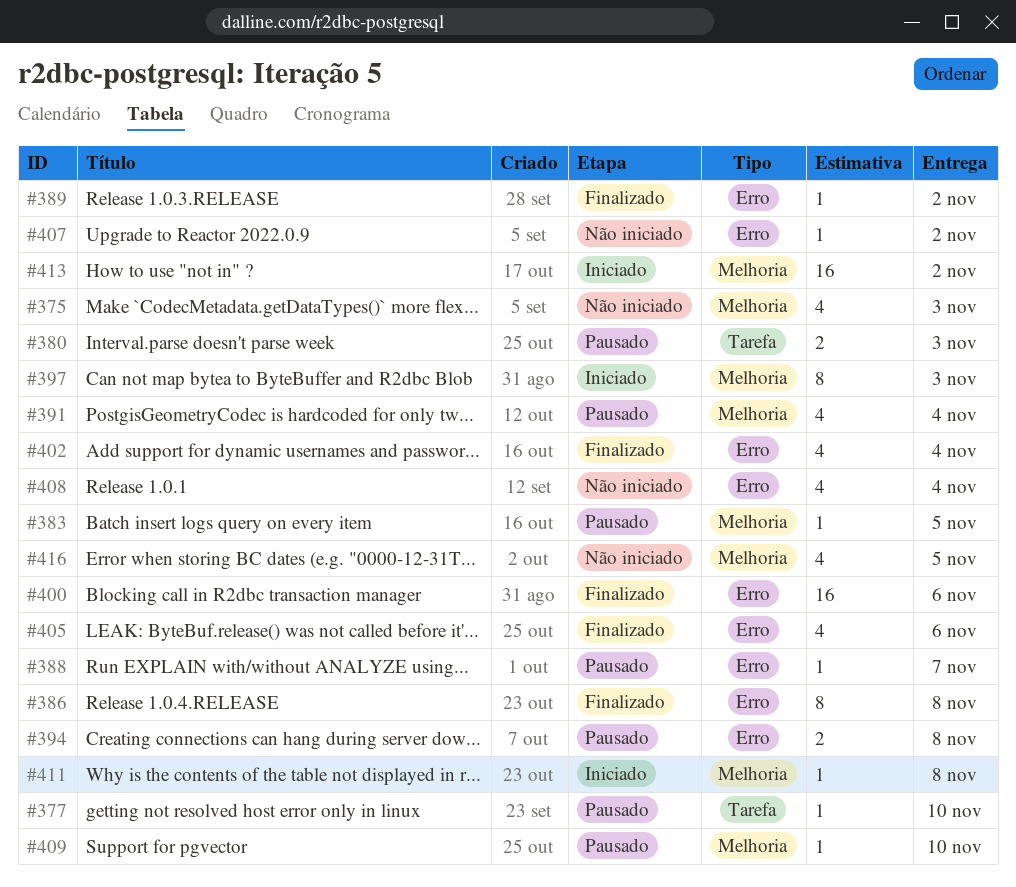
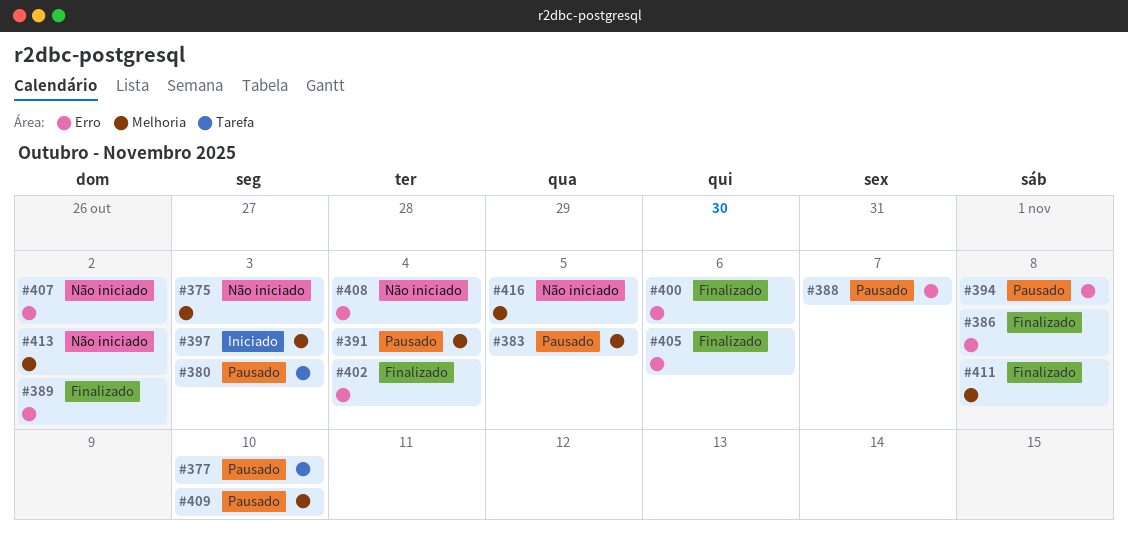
#411, status: Iniciado -> Finalizado
#413, status: Iniciado -> Não iniciado

